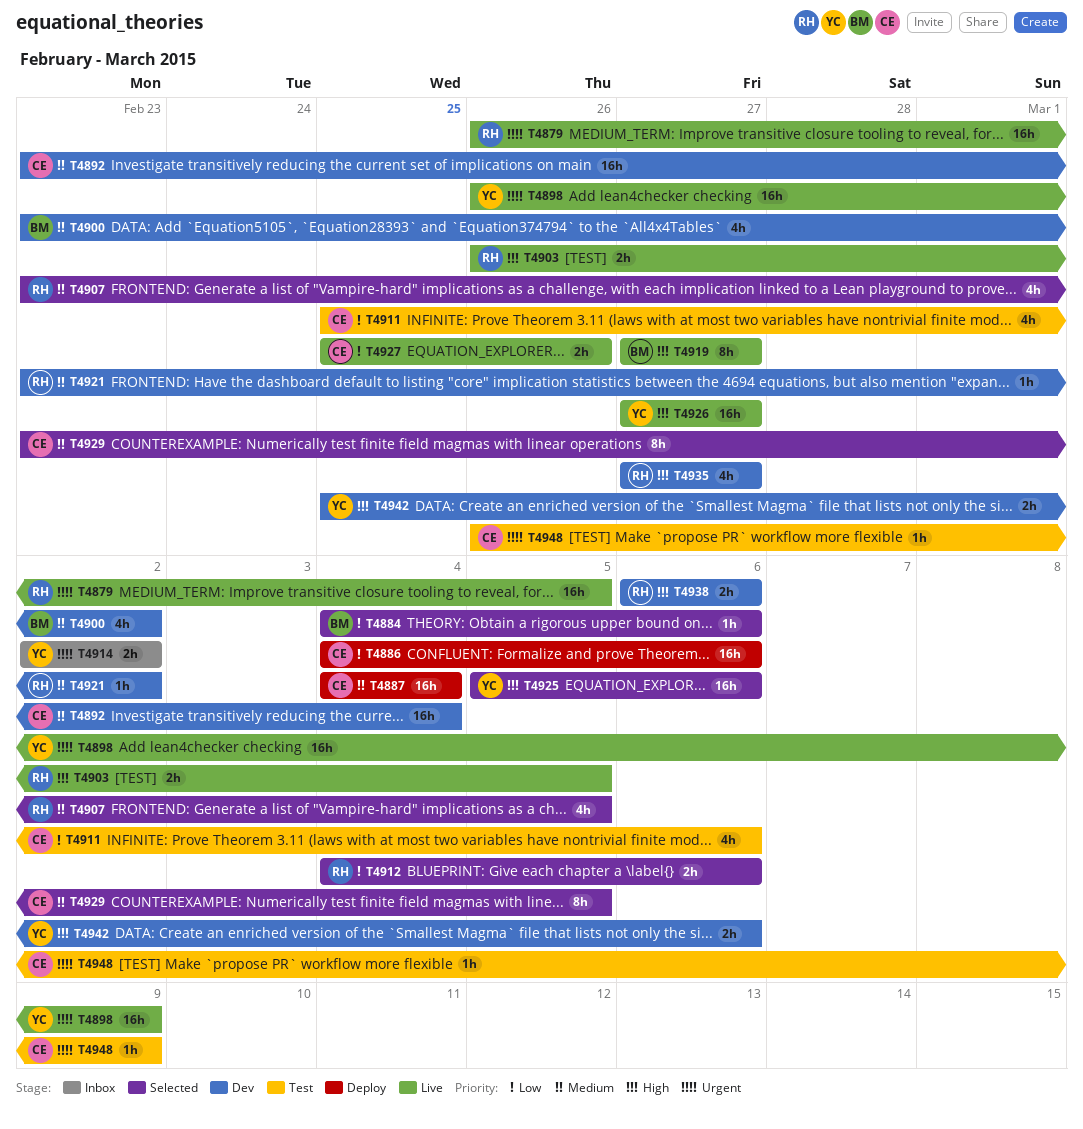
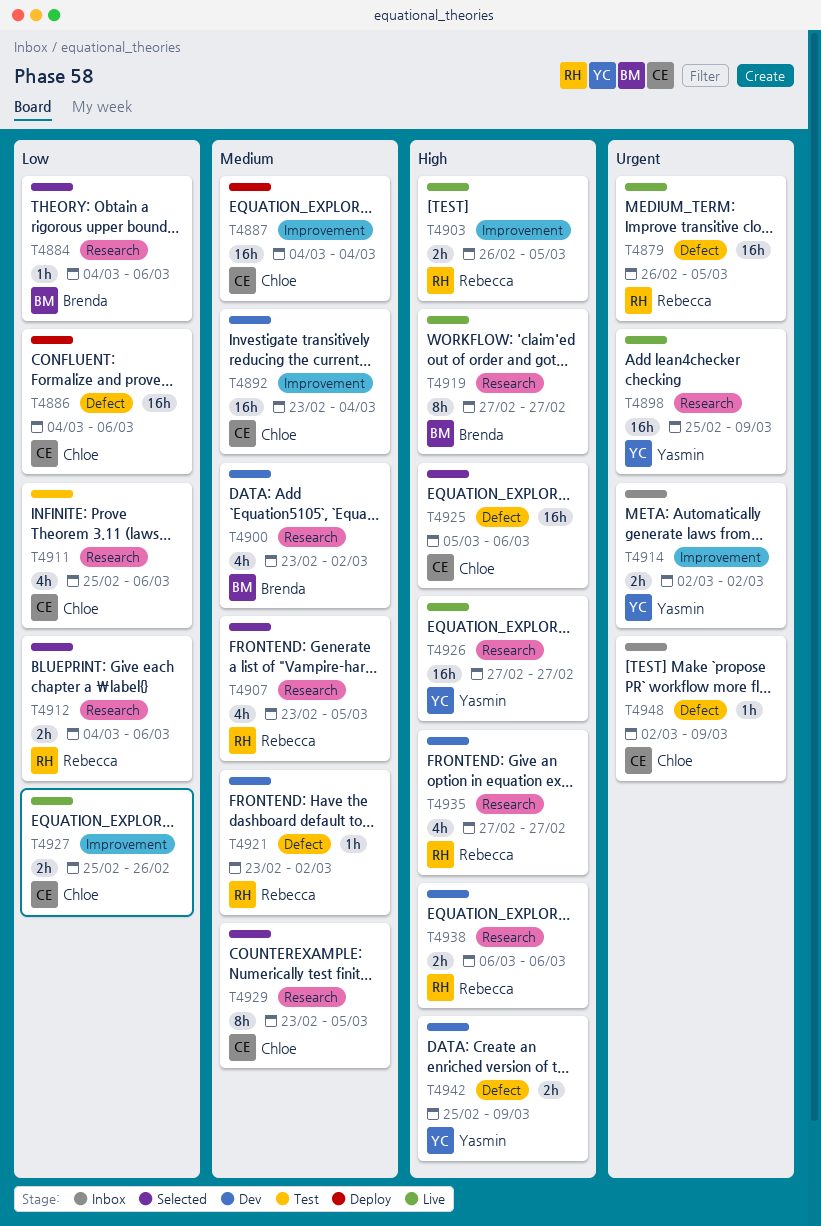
T4898, start: Feb 26 -> Feb 25
T4925, owner: Yasmin -> Chloe
T4942, due: Mar 6 -> Mar 9
T4948, status: Test -> Inbox
T4948, start: Feb 26 -> Mar 2

